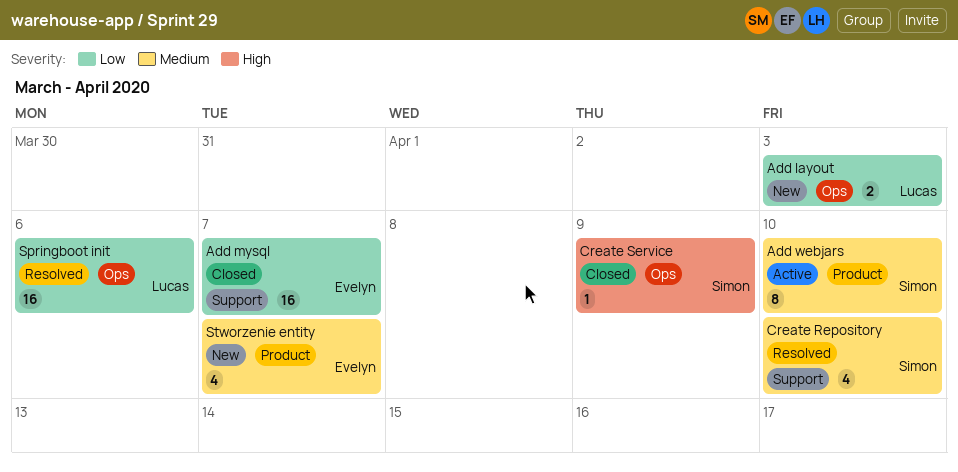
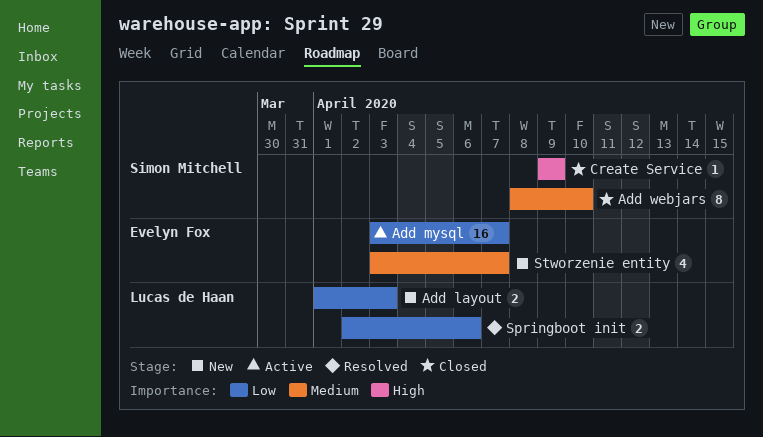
Add mysql, status: Closed -> Active
Add webjars, status: Active -> Closed
Create Repository: present -> none
Springboot init, estimate: 16 -> 2

